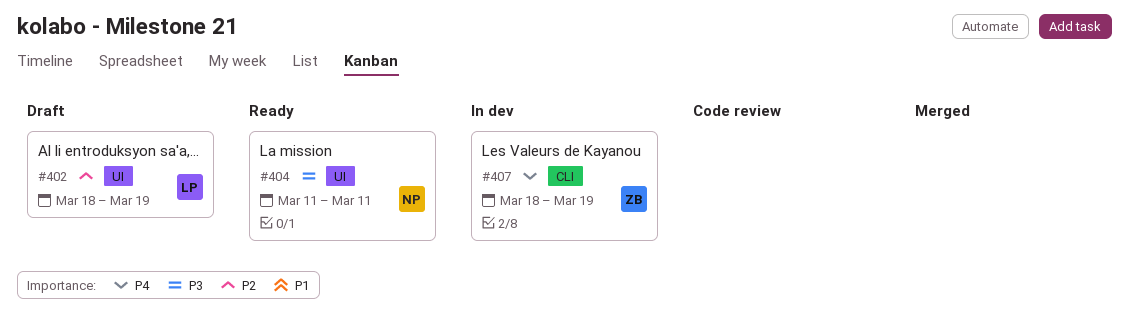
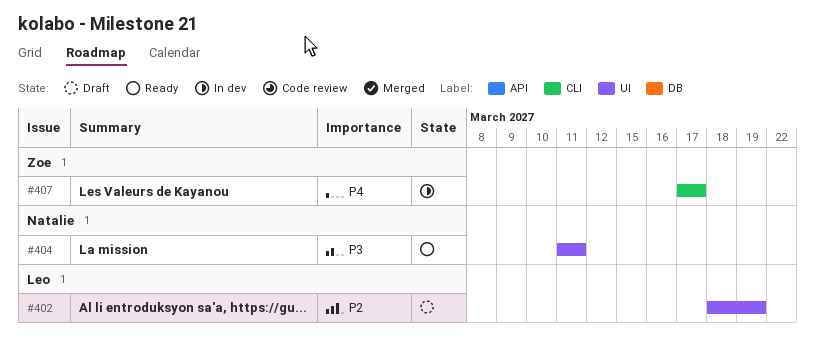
#407, start: Mar 18 -> Mar 17
#407, due: Mar 19 -> Mar 17

